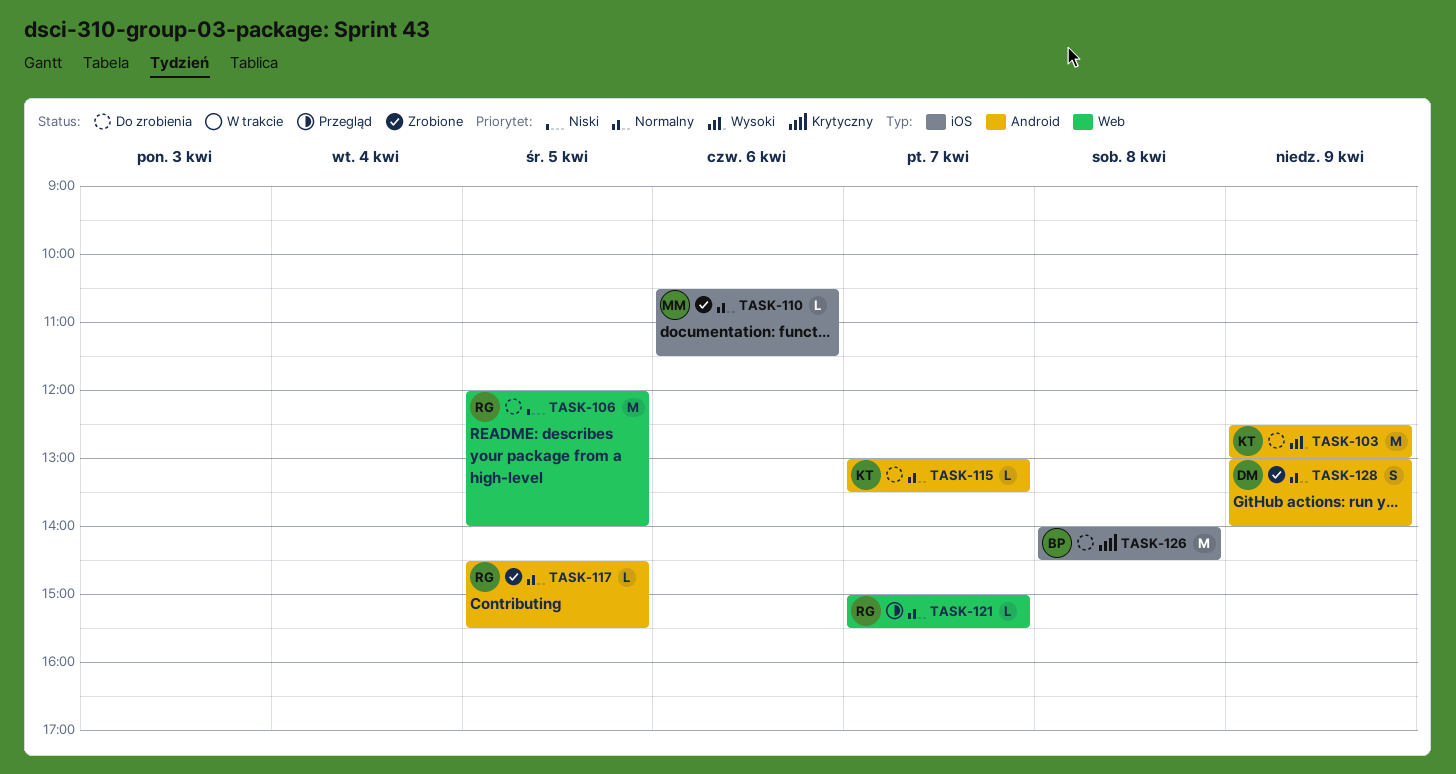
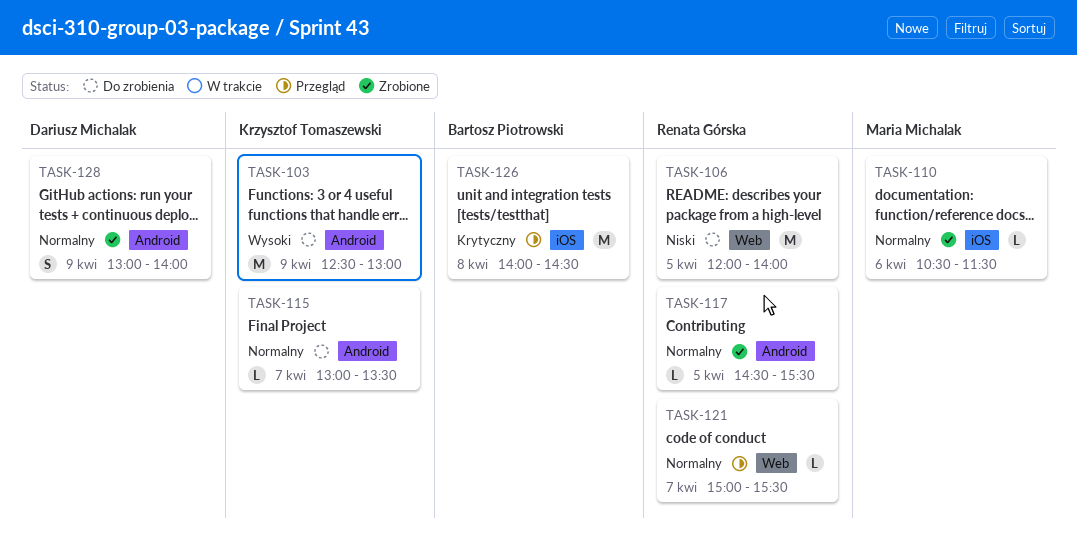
TASK-126, status: Do zrobienia -> Przegląd

